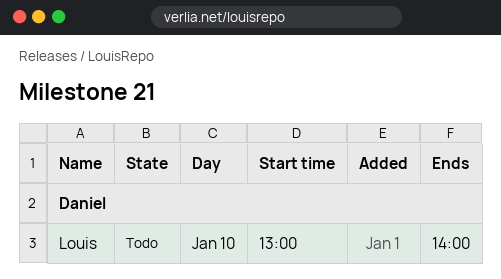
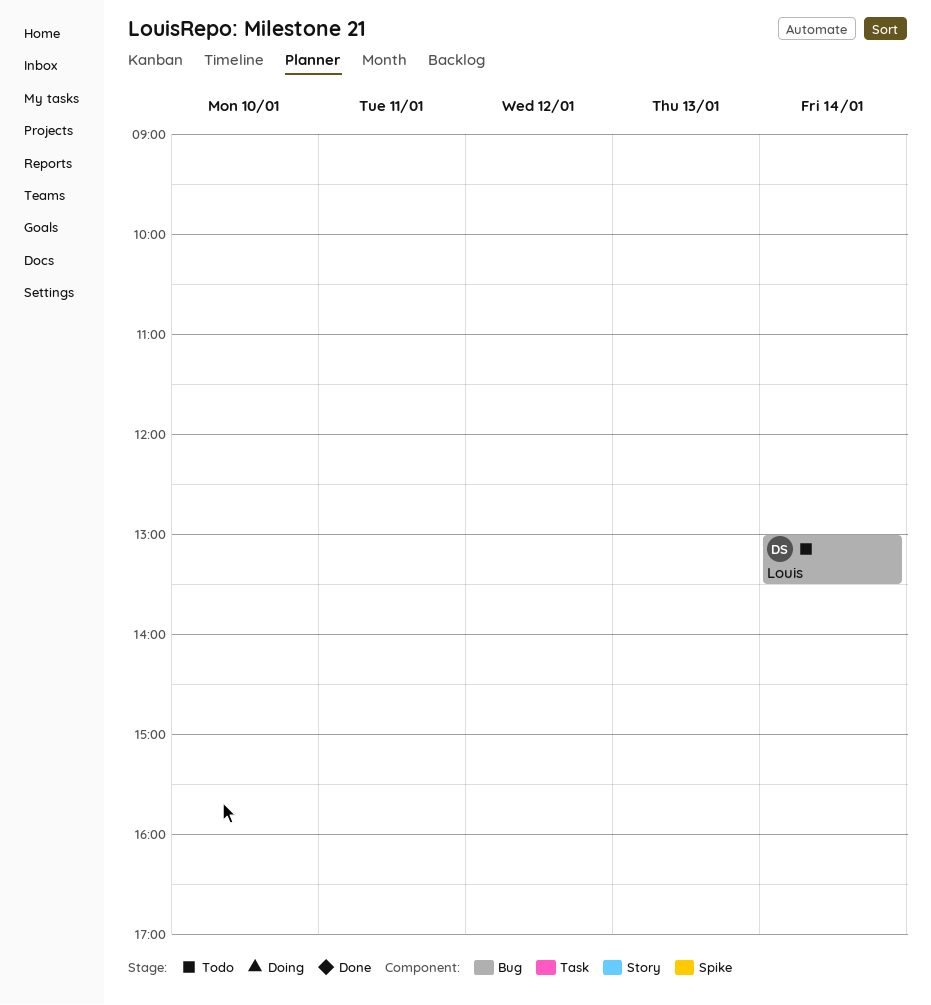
Louis, day: Jan 10 -> Jan 14
Louis, ends: 14:00 -> 13:30

